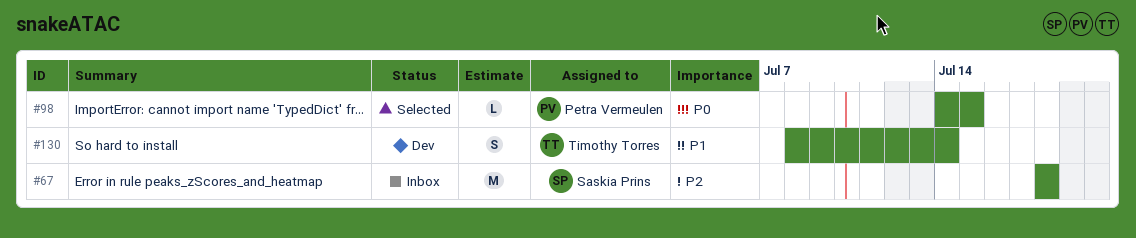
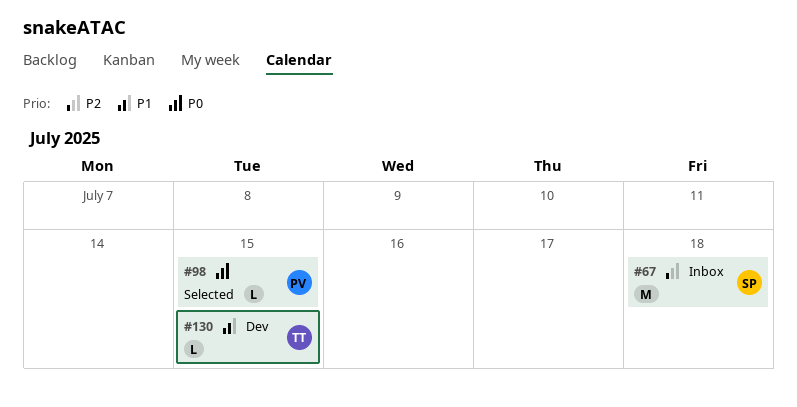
#130, estimate: S -> L
#130, due: Jul 14 -> Jul 15

